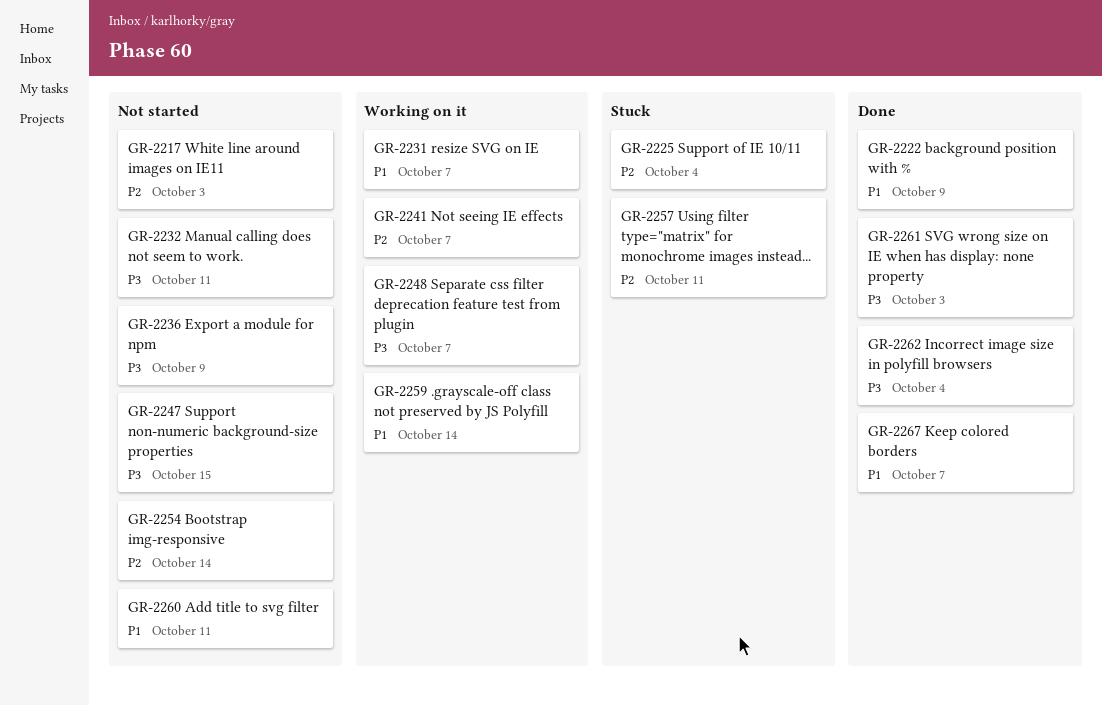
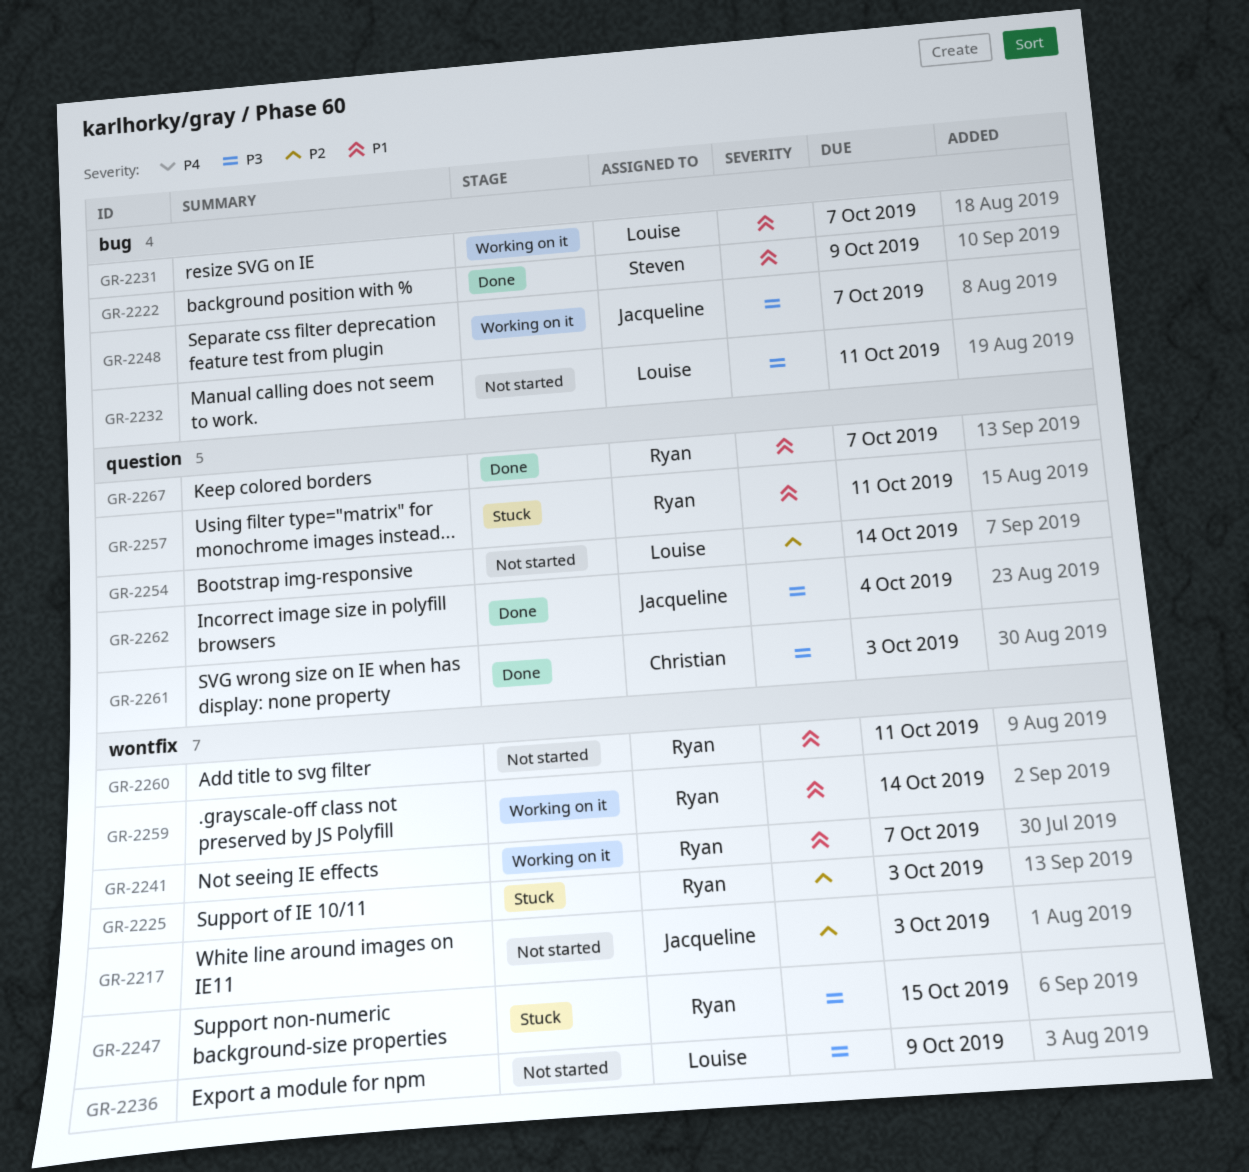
GR-2225, due: Oct 4 -> Oct 3
GR-2241, priority: P2 -> P1
GR-2247, status: Not started -> Stuck
GR-2257, priority: P2 -> P1

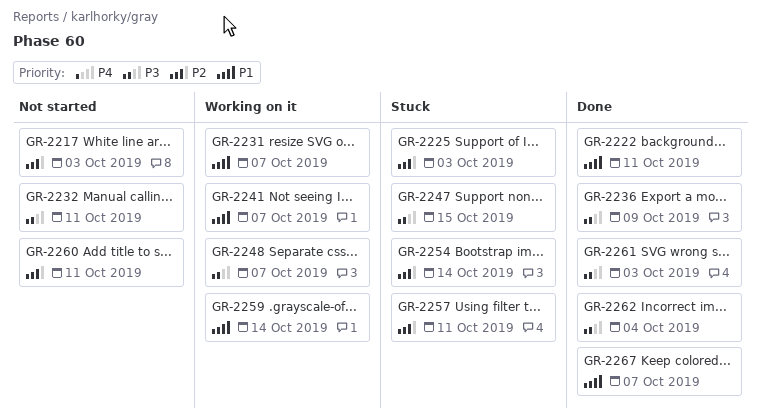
GR-2222, due: Oct 9 -> Oct 11
GR-2236, status: Not started -> Done
GR-2254, status: Not started -> Stuck
GR-2257, priority: P1 -> P2
GR-2260, priority: P1 -> P2

